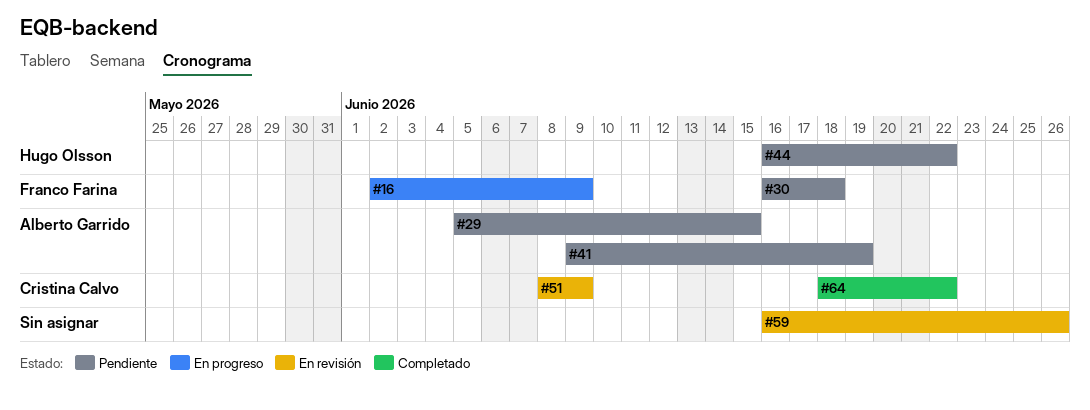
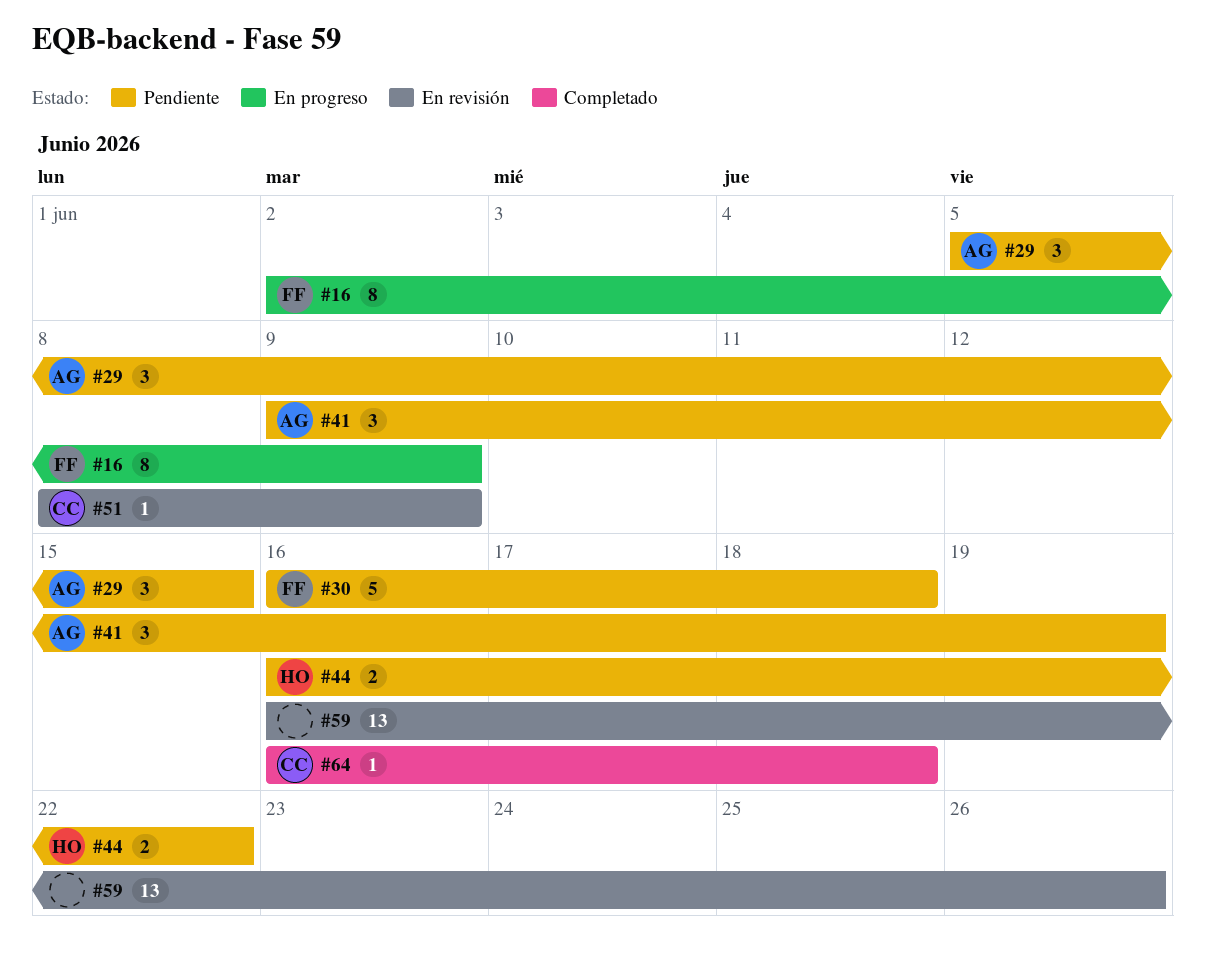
#64, start: Jun 18 -> Jun 16
#64, due: Jun 22 -> Jun 18

